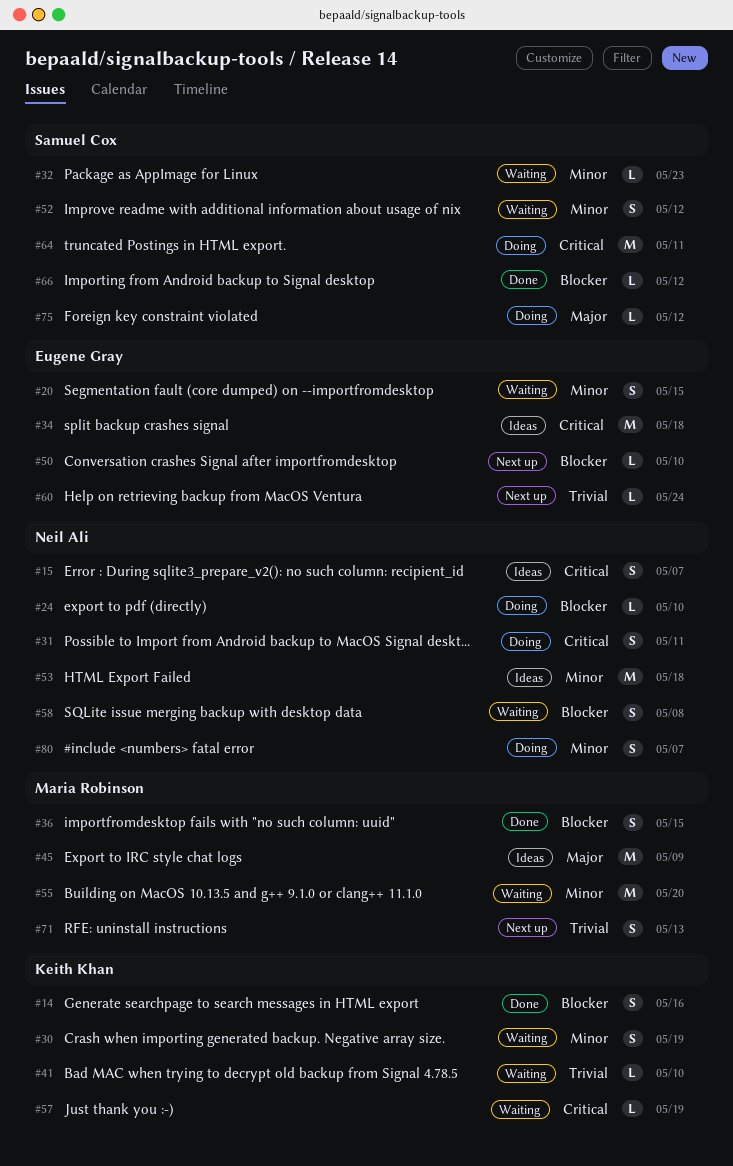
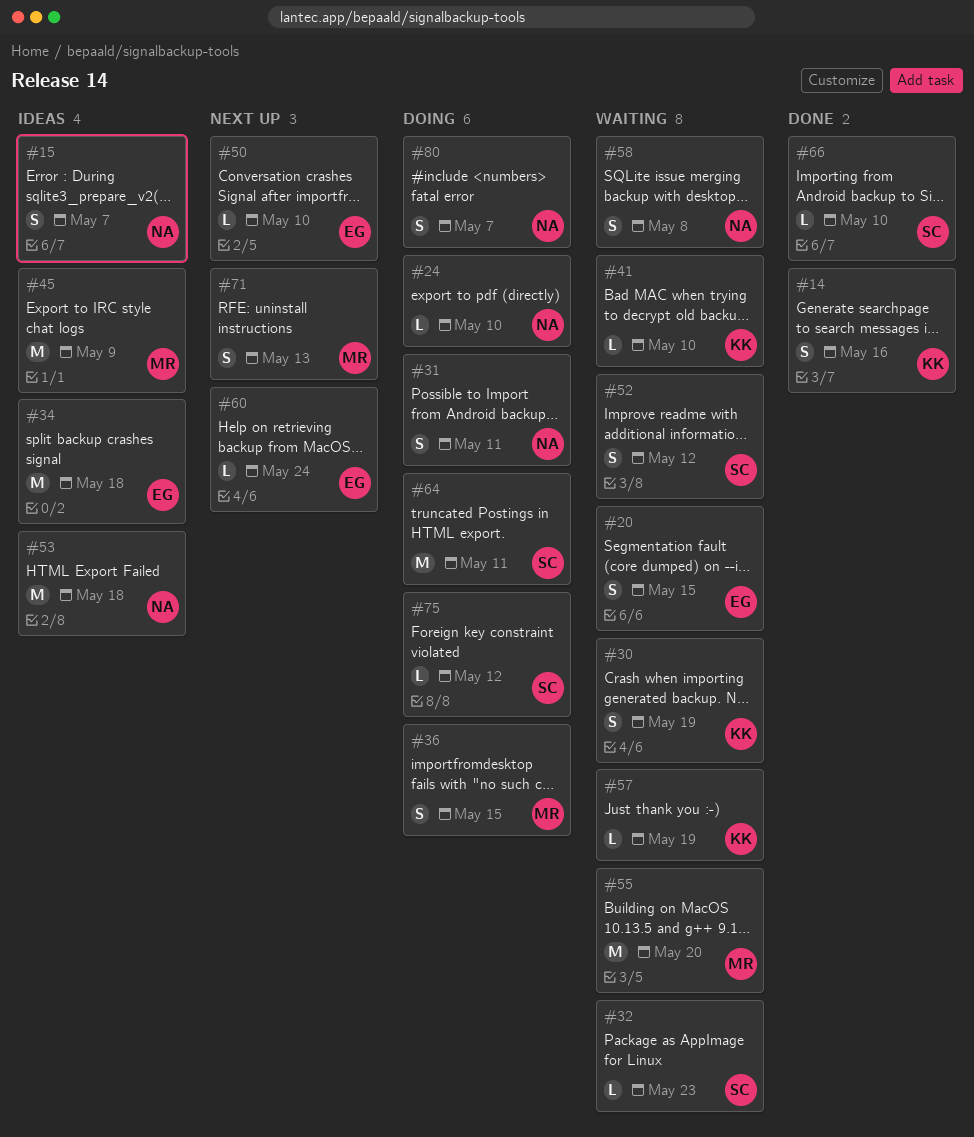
#36, status: Done -> Doing
#66, due: May 12 -> May 10

